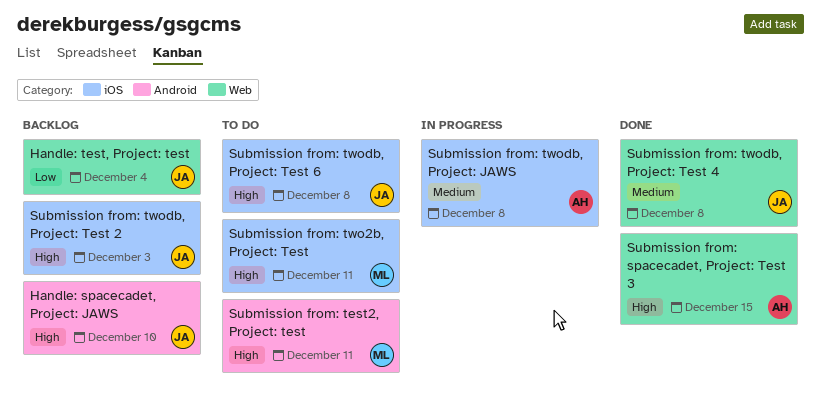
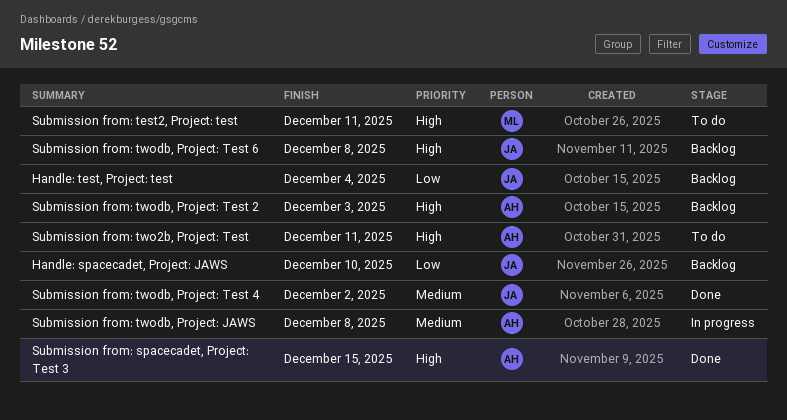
Handle: spacecadet, Project: JAWS, priority: High -> Low
Submission from: two2b, Project: Test, owner: ML -> AH
Submission from: twodb, Project: Test 2, owner: JA -> AH
Submission from: twodb, Project: Test 4, due: Dec 8 -> Dec 2
Submission from: twodb, Project: Test 6, status: To do -> Backlog

